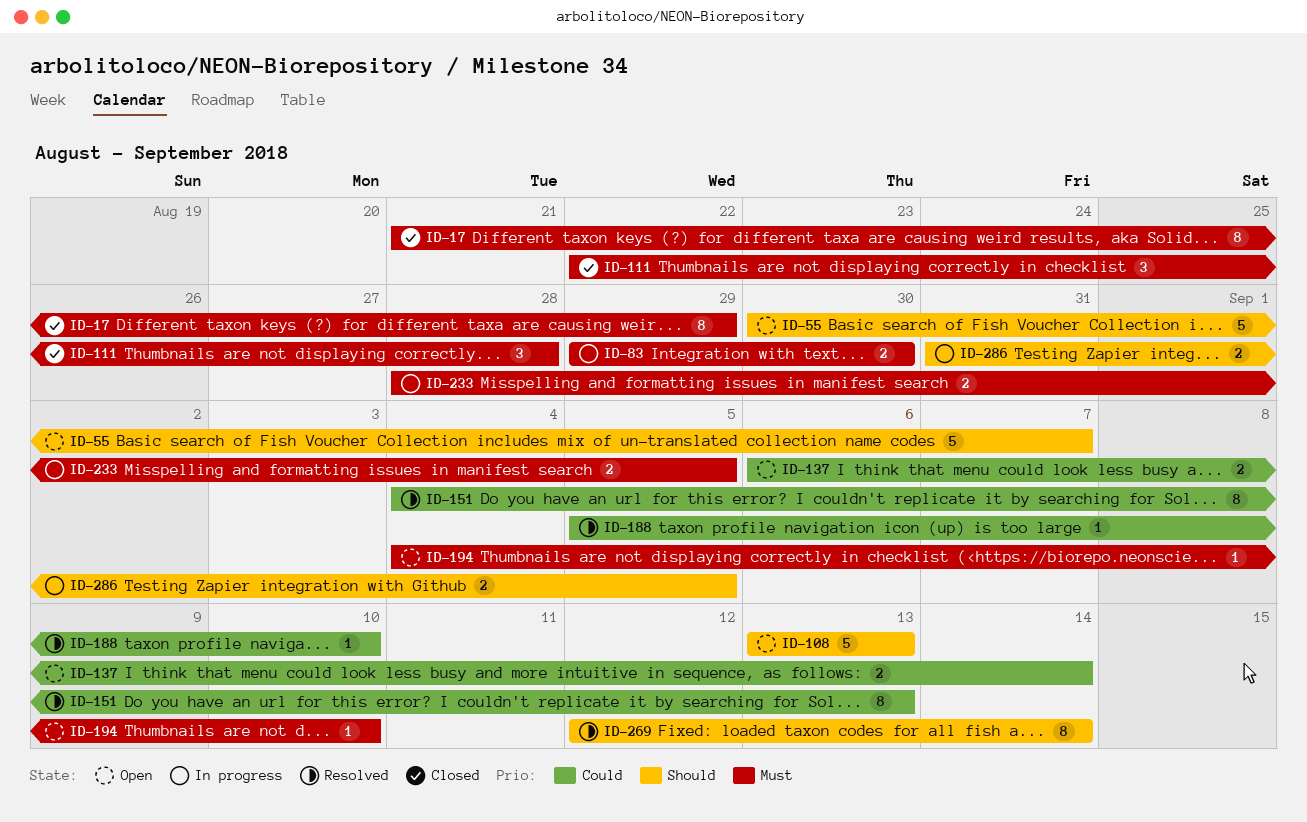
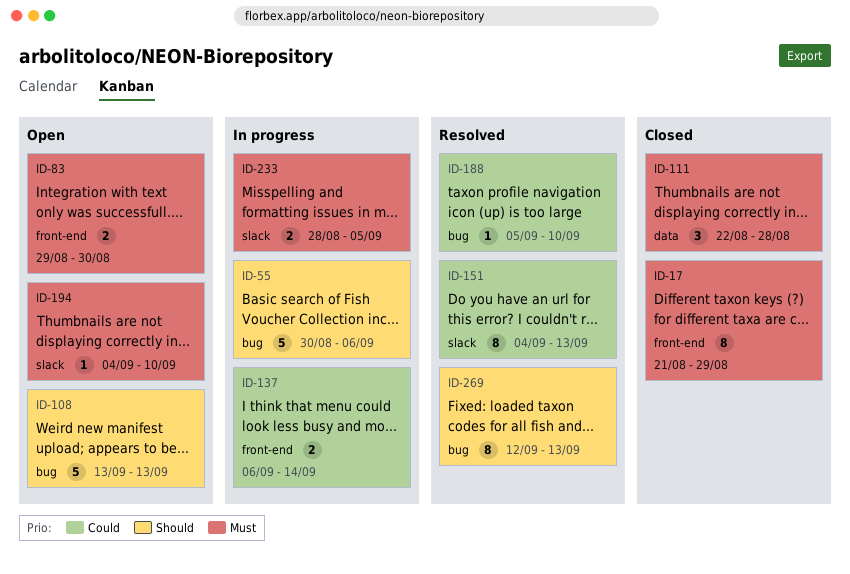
ID-55, status: Open -> In progress
ID-55, due: Sep 7 -> Sep 6
ID-83, status: In progress -> Open
ID-137, status: Open -> In progress
ID-269, due: Sep 14 -> Sep 13
ID-286: present -> none

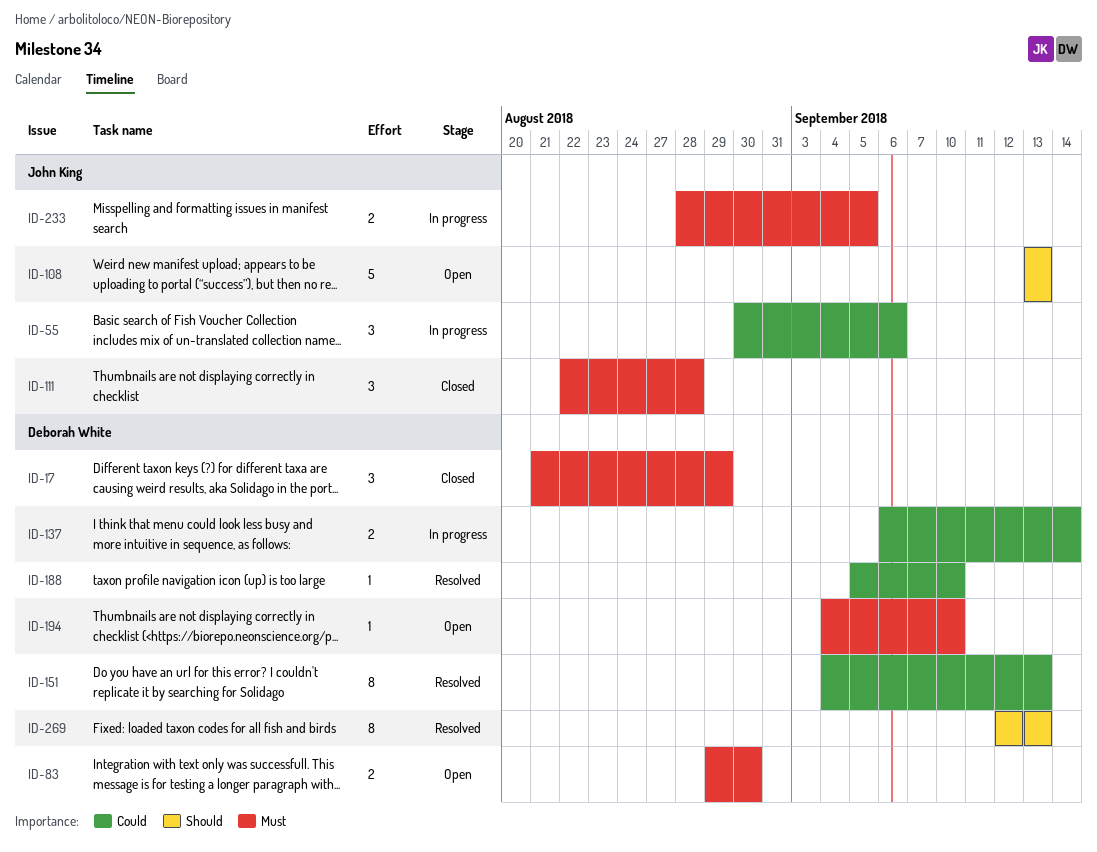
ID-17, estimate: 8 -> 3
ID-55, priority: Should -> Could
ID-55, estimate: 5 -> 3

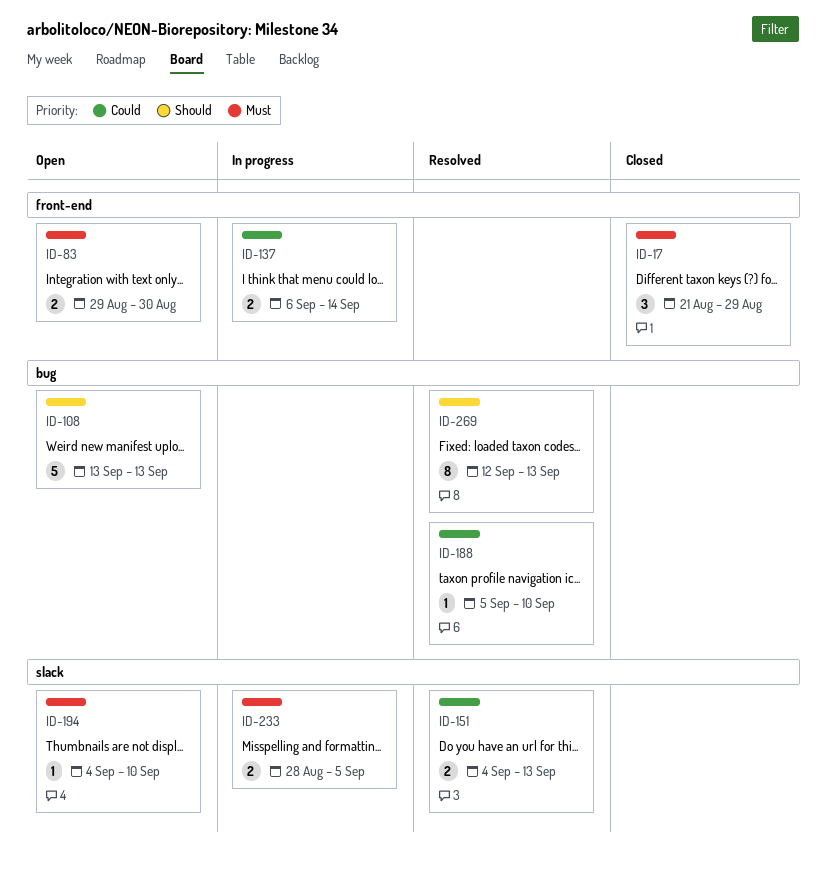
ID-55: present -> none
ID-111: present -> none
ID-151, estimate: 8 -> 2

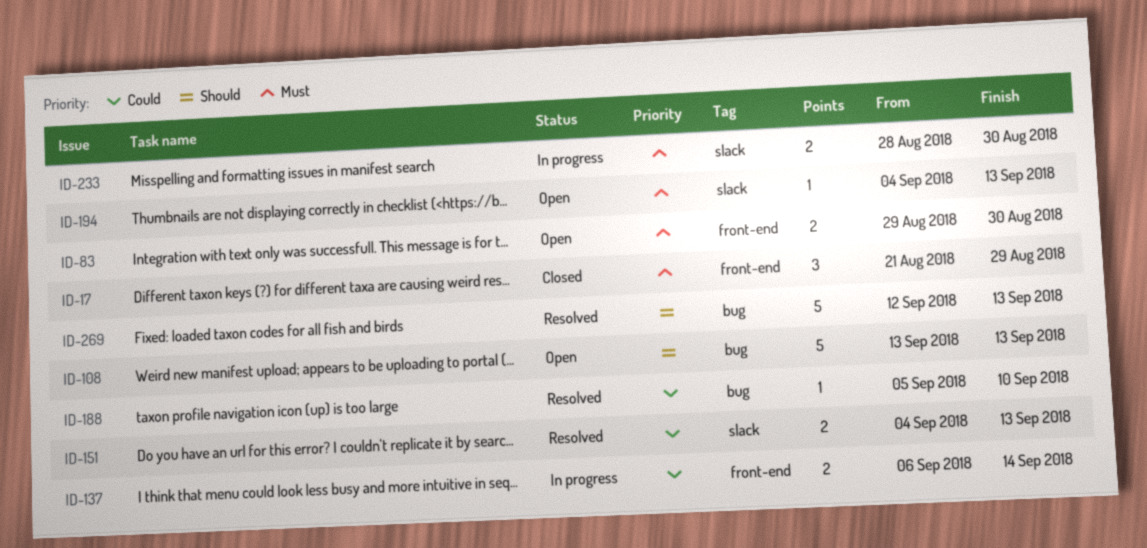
ID-194, due: Sep 10 -> Sep 13
ID-233, due: Sep 5 -> Aug 30
ID-269, estimate: 8 -> 5

